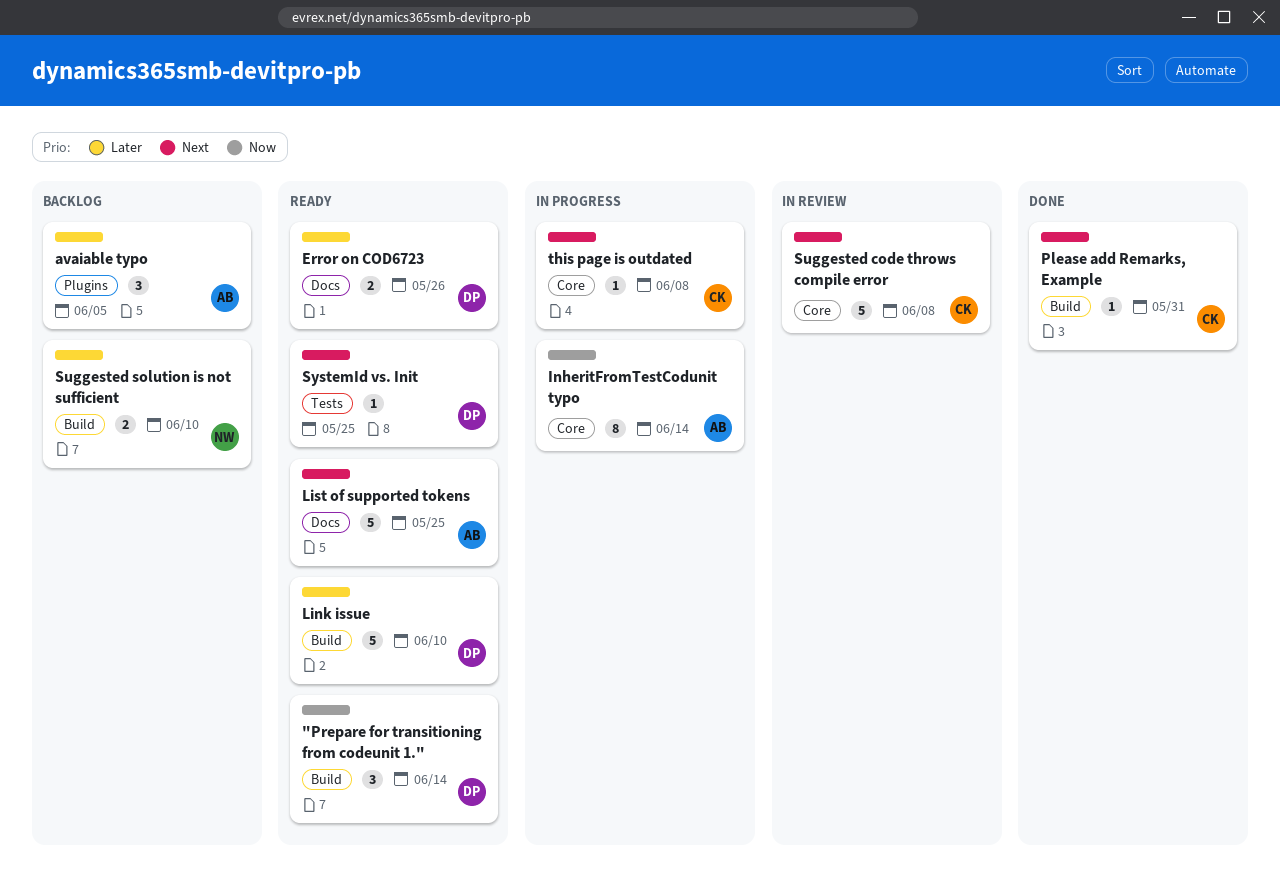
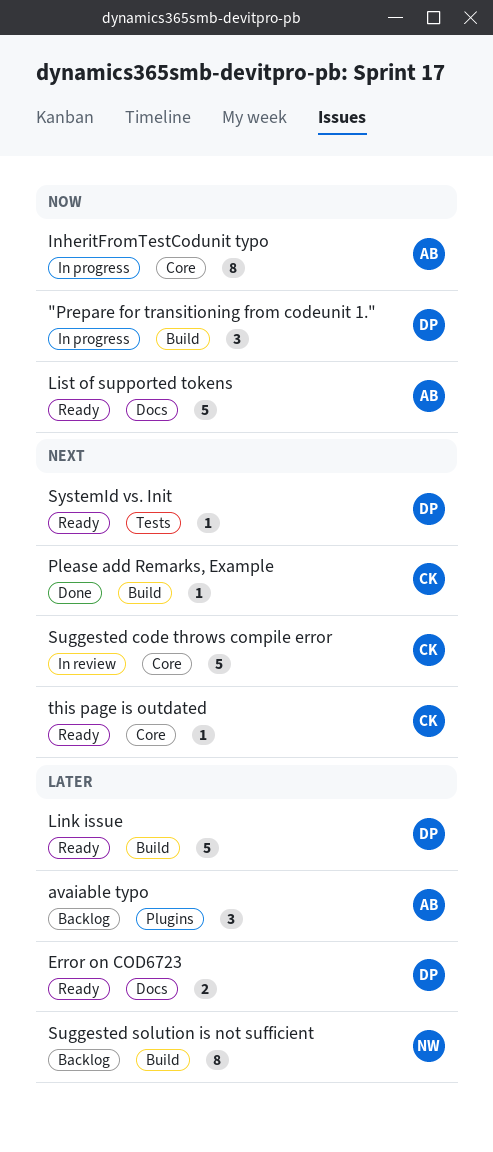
"Prepare for transitioning from codeunit 1.", status: Ready -> In progress
List of supported tokens, priority: Next -> Now
Suggested solution is not sufficient, estimate: 2 -> 8
this page is outdated, status: In progress -> Ready

